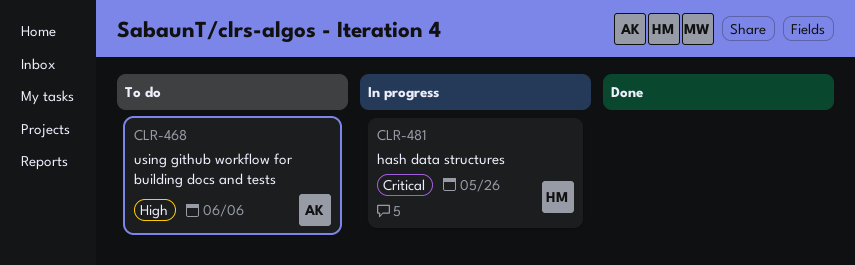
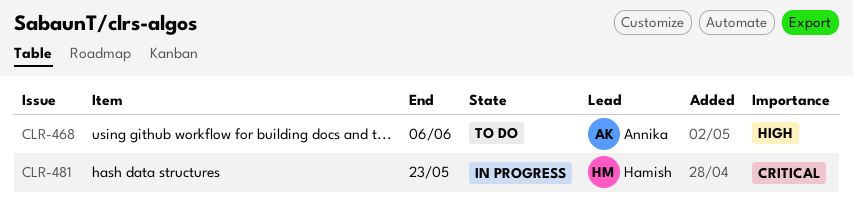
CLR-481, due: May 26 -> May 23

